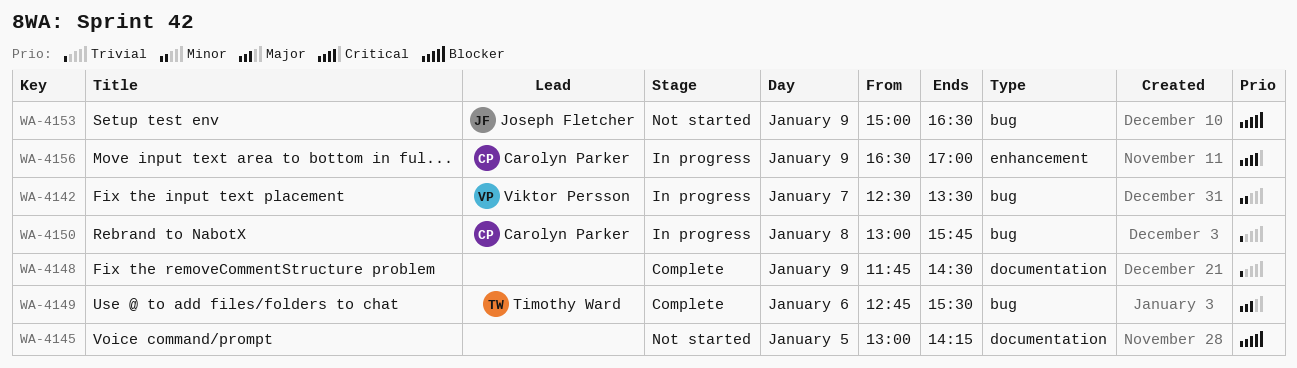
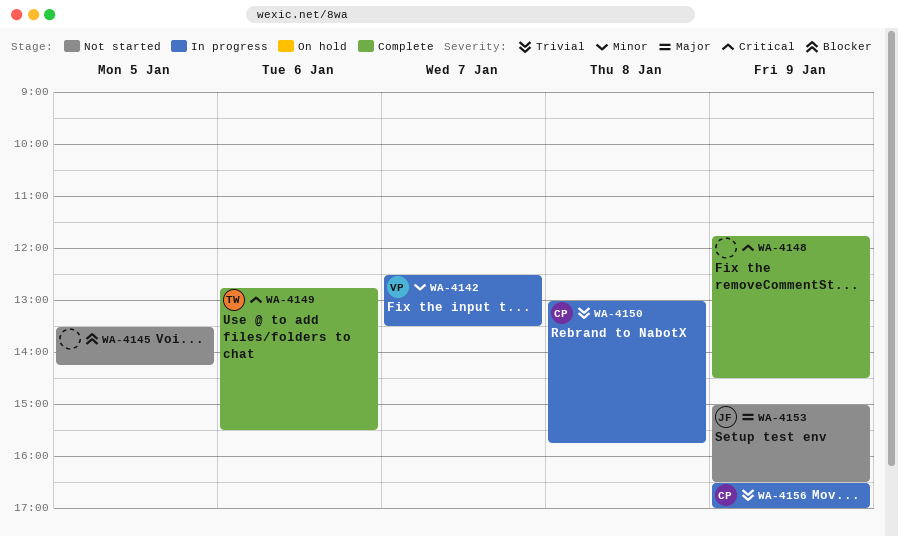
WA-4145, begins: 13:00 -> 13:30
WA-4148, priority: Trivial -> Critical
WA-4149, priority: Major -> Critical
WA-4153, priority: Blocker -> Major
WA-4156, priority: Critical -> Trivial

